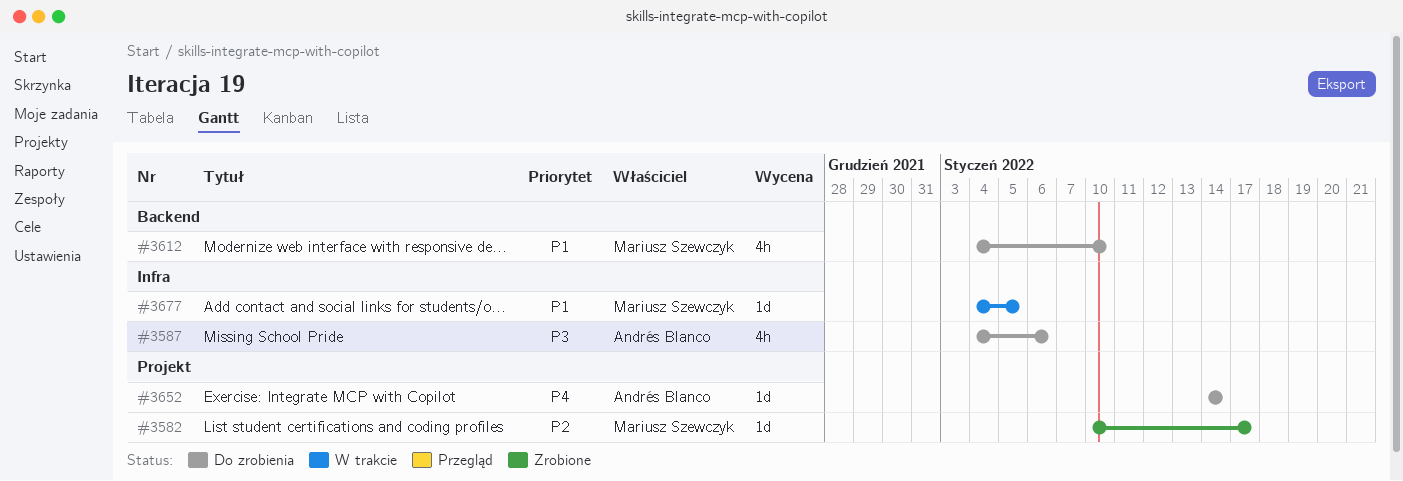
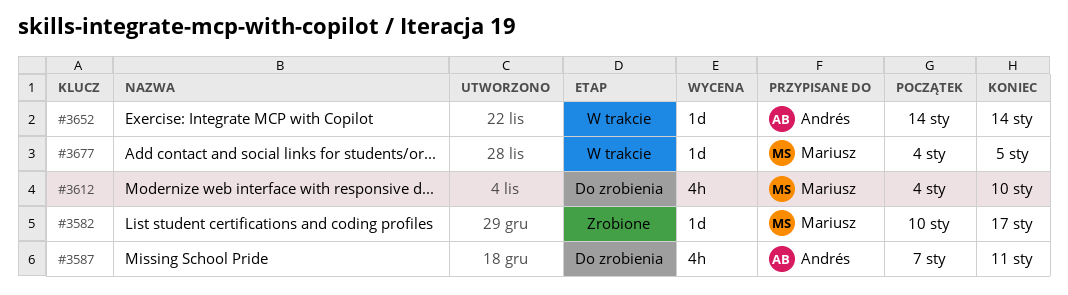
#3587, start: Jan 4 -> Jan 7
#3587, due: Jan 6 -> Jan 11
#3652, status: Do zrobienia -> W trakcie

